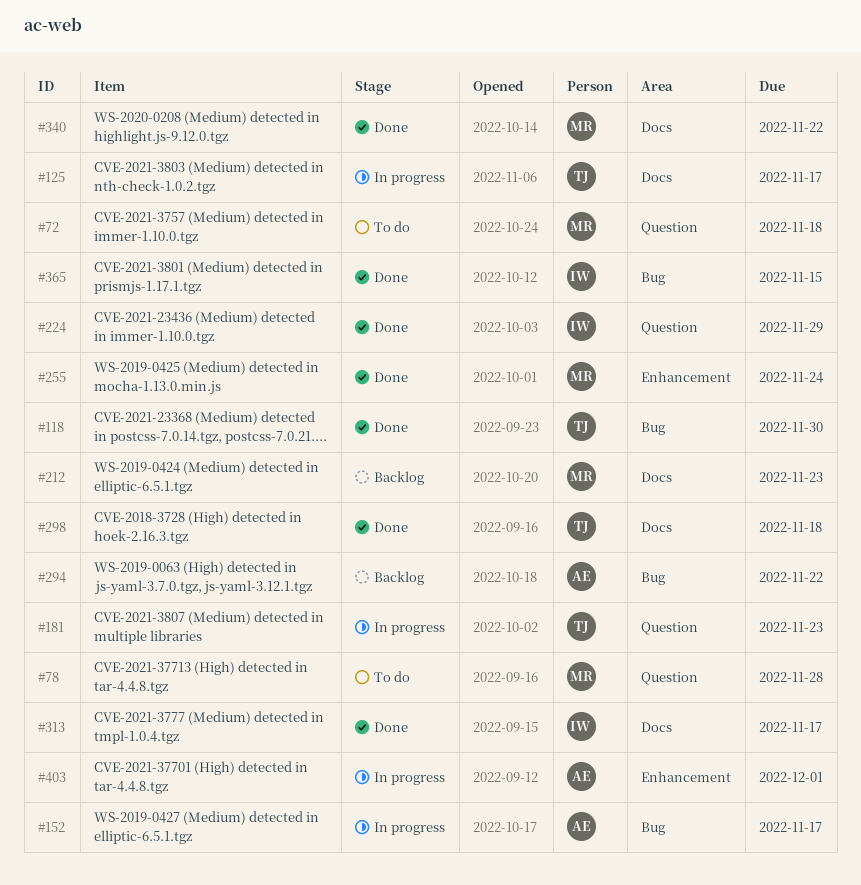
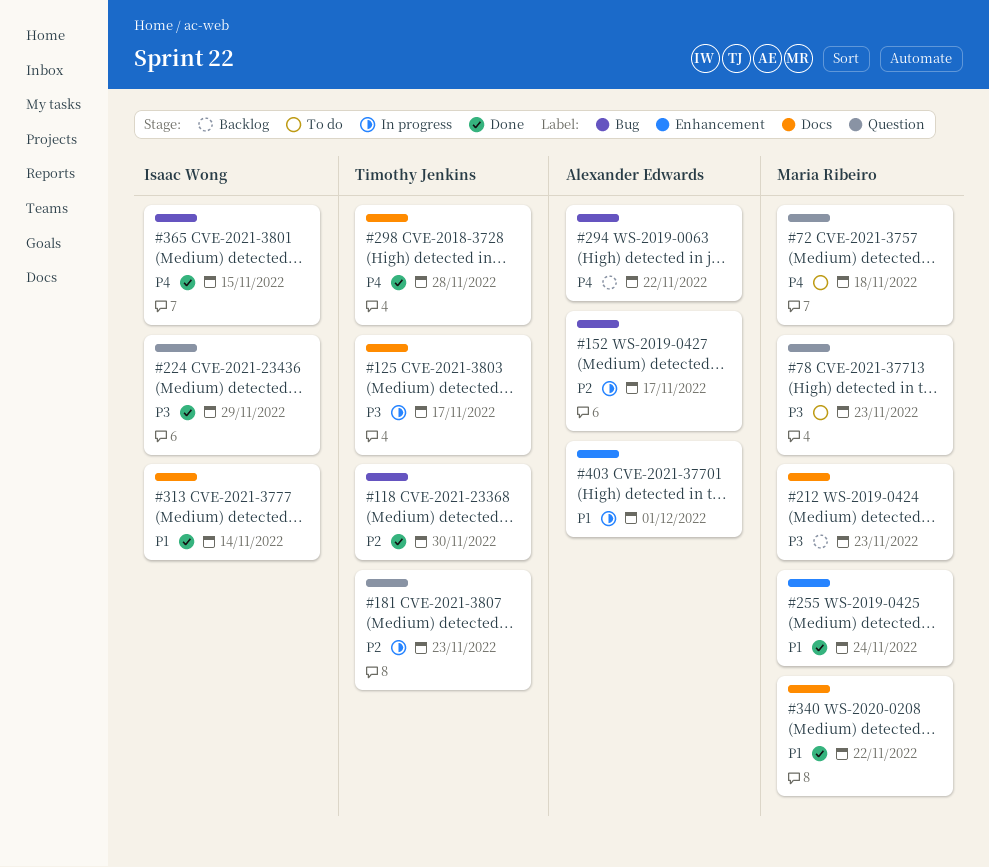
#78, due: Nov 28 -> Nov 23
#298, due: Nov 18 -> Nov 28
#313, due: Nov 17 -> Nov 14

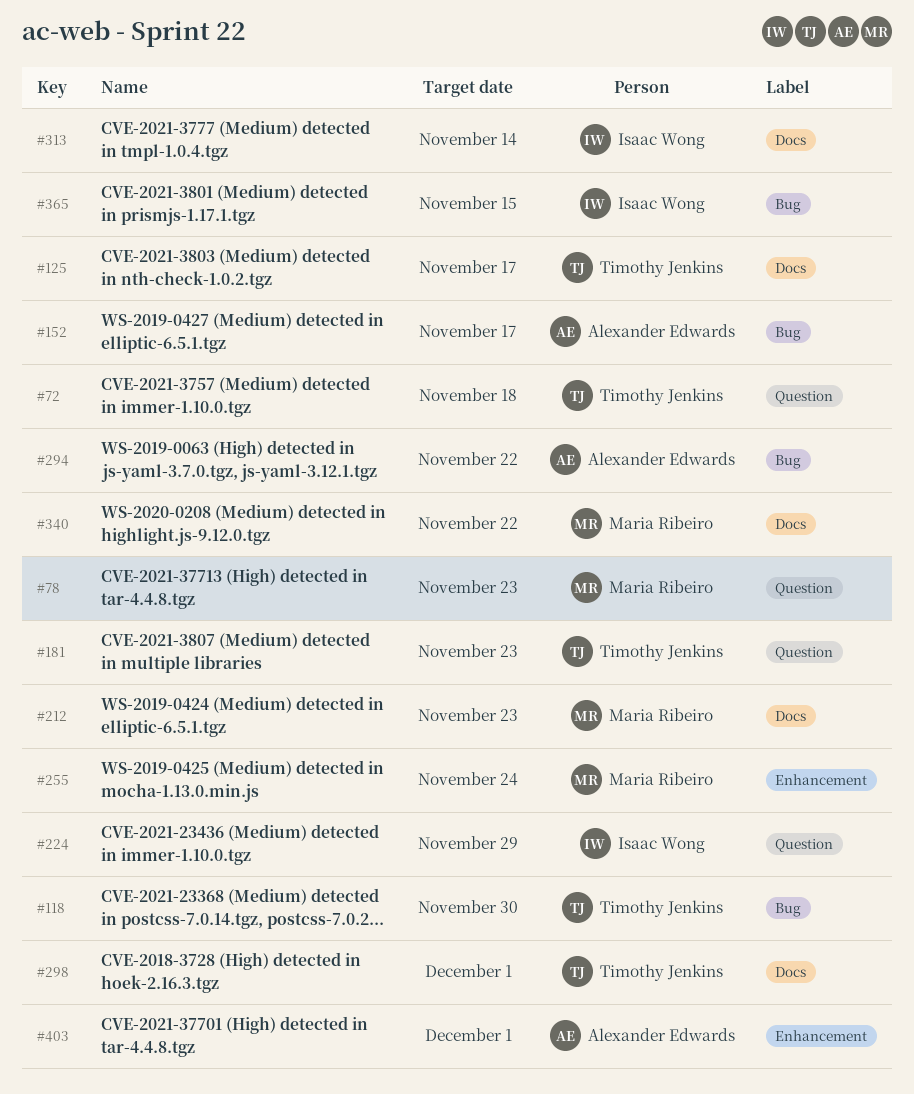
#72, owner: Maria Ribeiro -> Timothy Jenkins
#298, due: Nov 28 -> Dec 1

